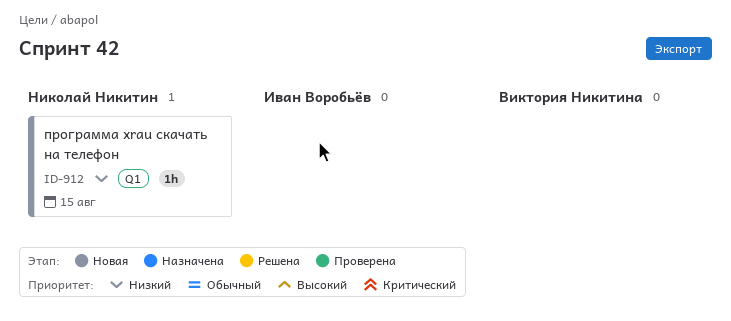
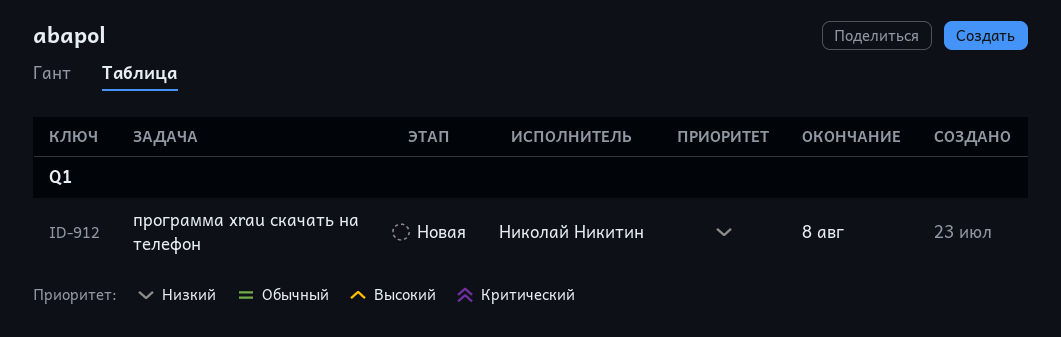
ID-912, due: Aug 15 -> Aug 8

